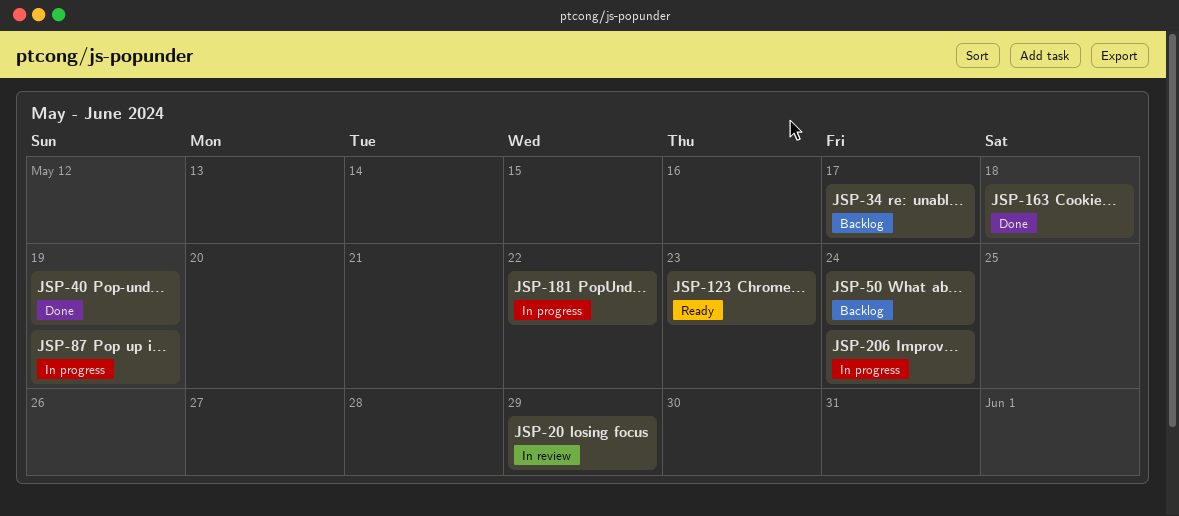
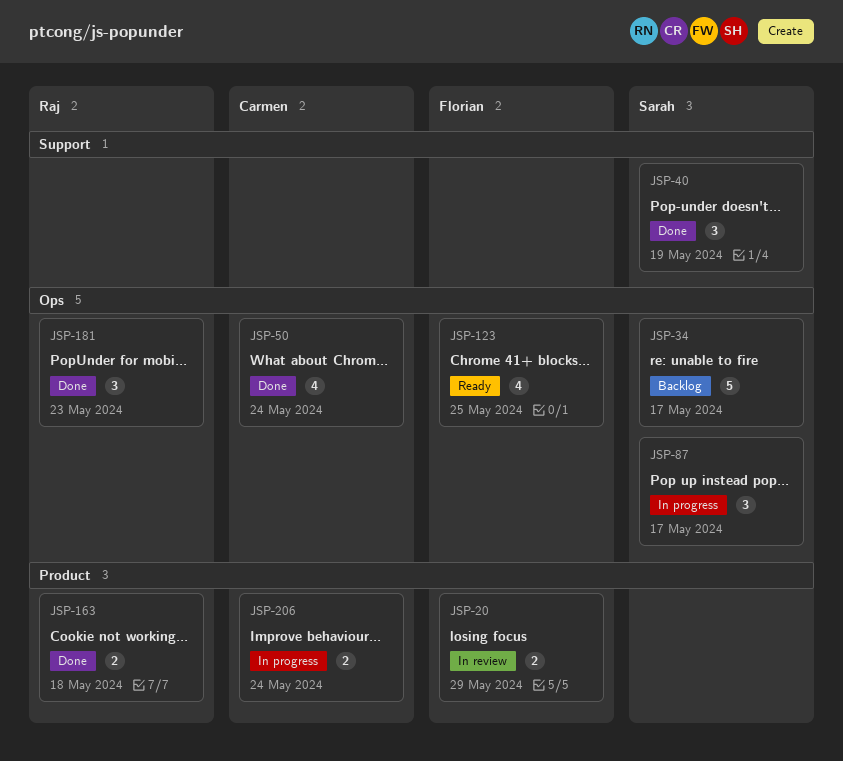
JSP-50, status: Backlog -> Done
JSP-87, due: May 19 -> May 17
JSP-123, due: May 23 -> May 25
JSP-181, status: In progress -> Done
JSP-181, due: May 22 -> May 23

